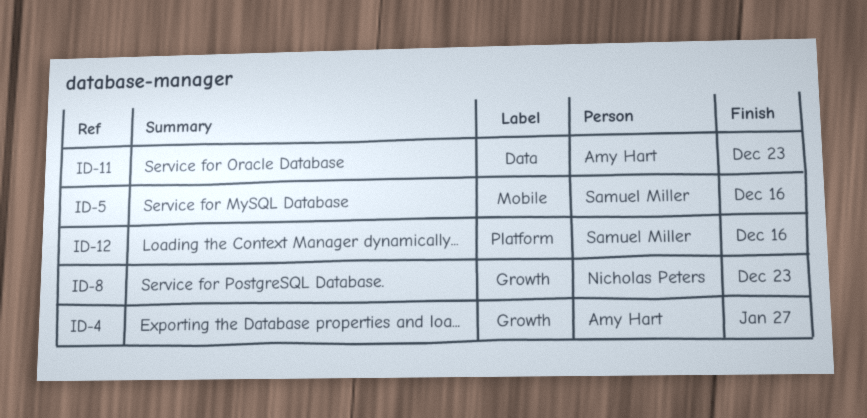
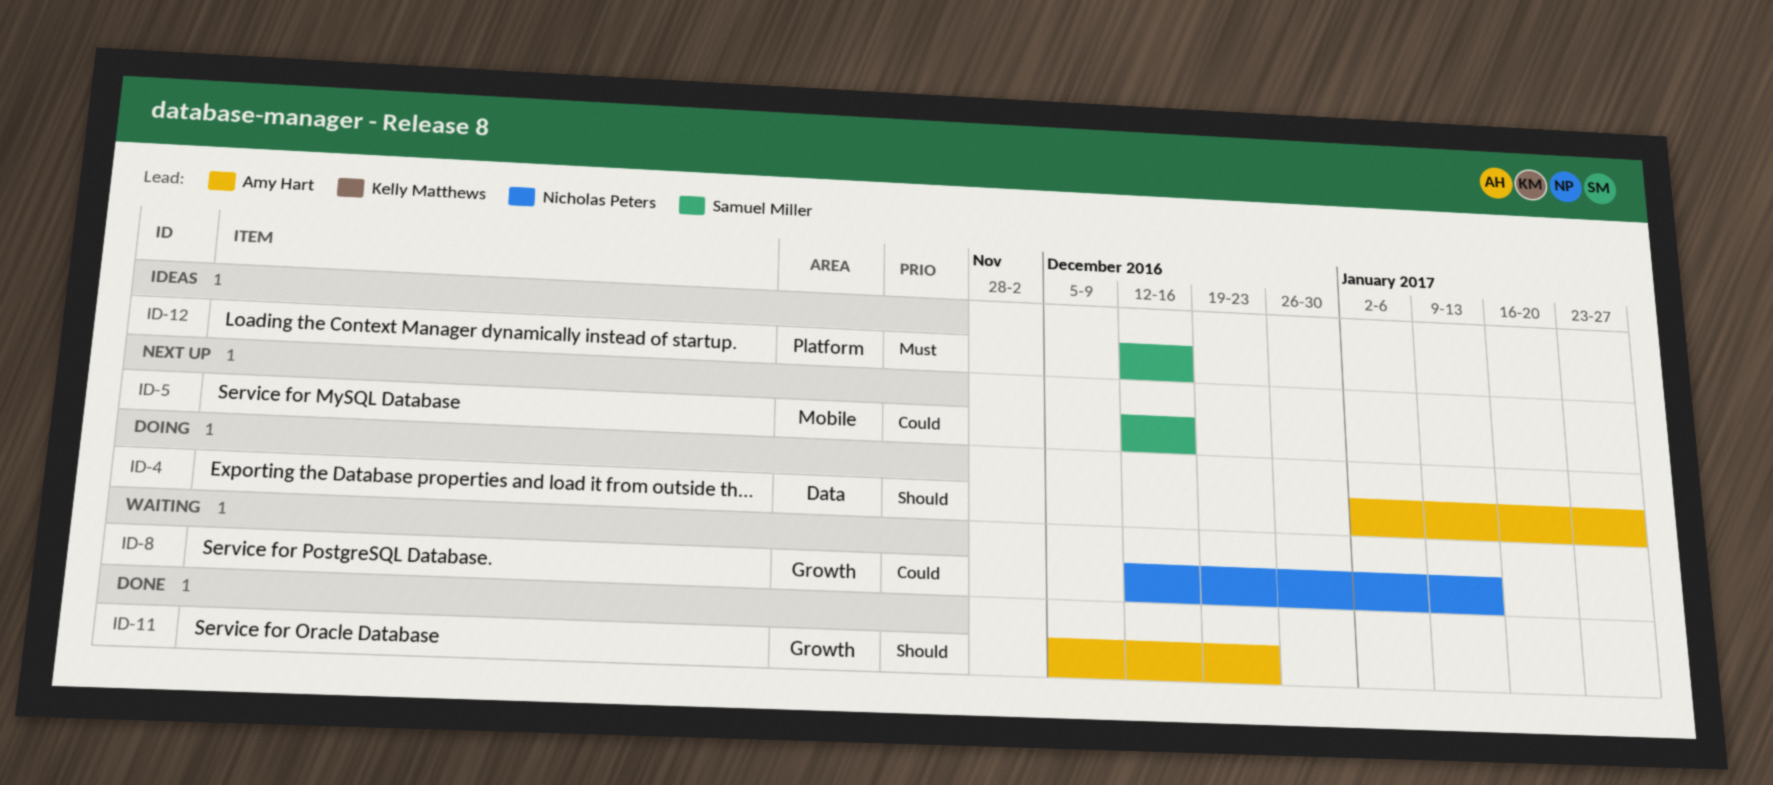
ID-4, label: Growth -> Data
ID-8, due: Dec 23 -> Jan 13
ID-11, label: Data -> Growth

